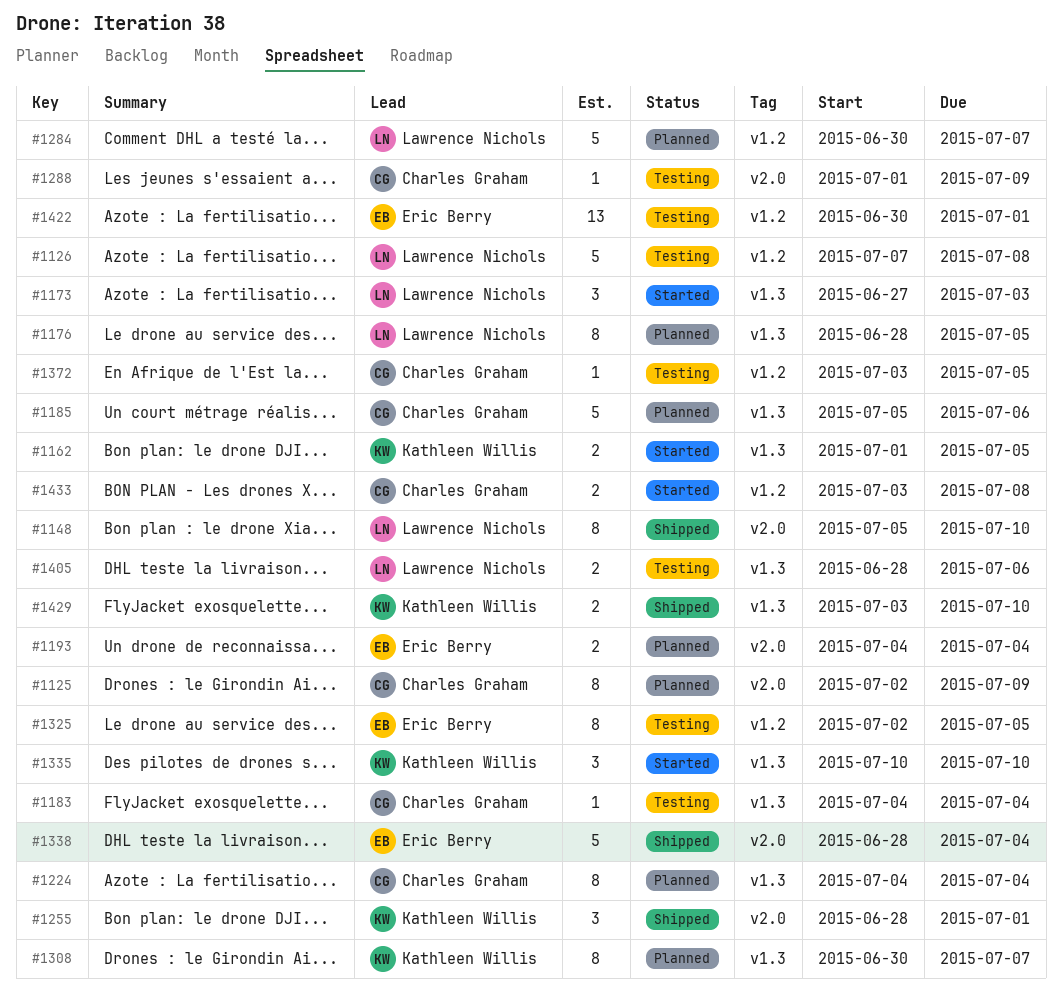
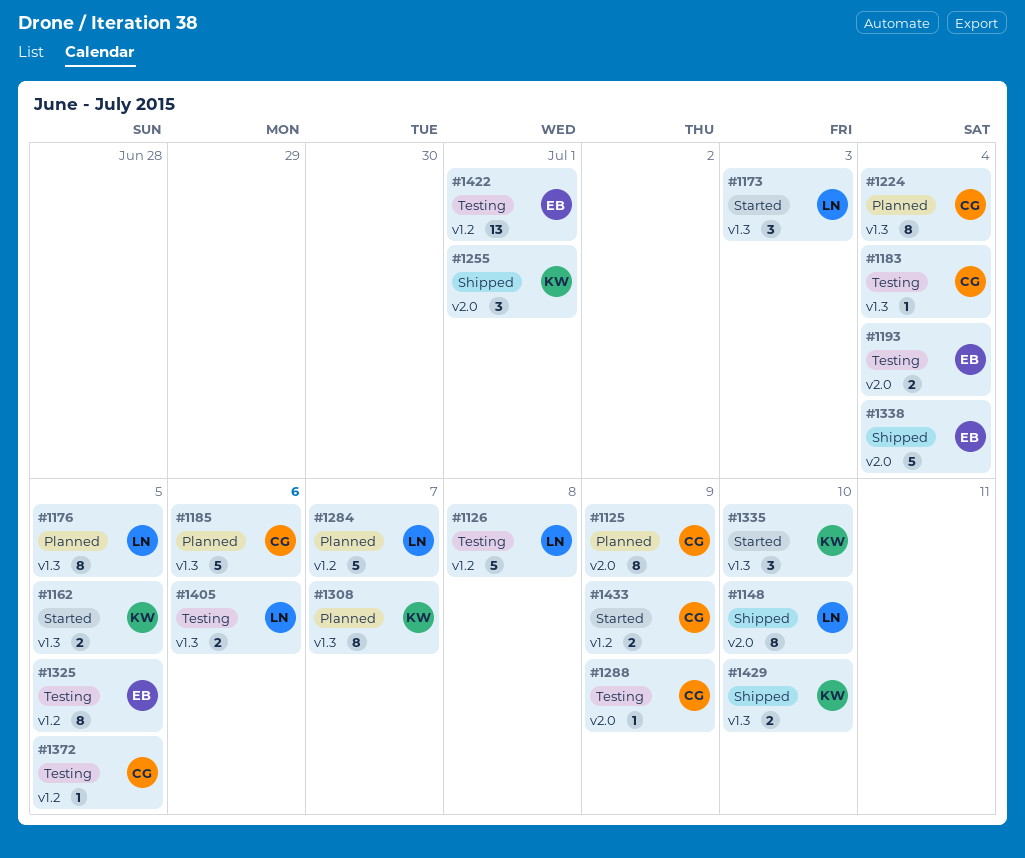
#1193, status: Planned -> Testing
#1433, due: Jul 8 -> Jul 9

